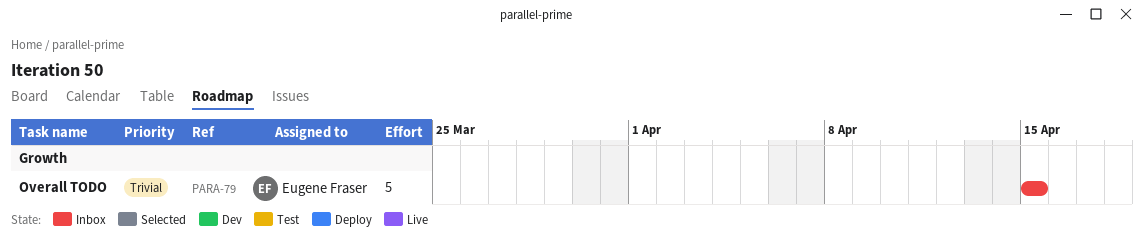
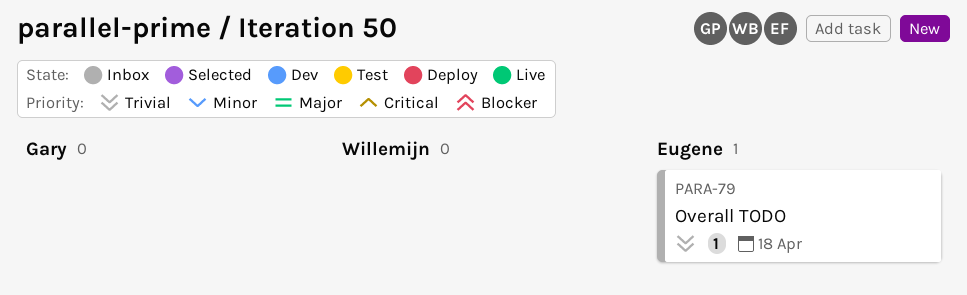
PARA-79, estimate: 5 -> 1
PARA-79, due: Apr 15 -> Apr 18

